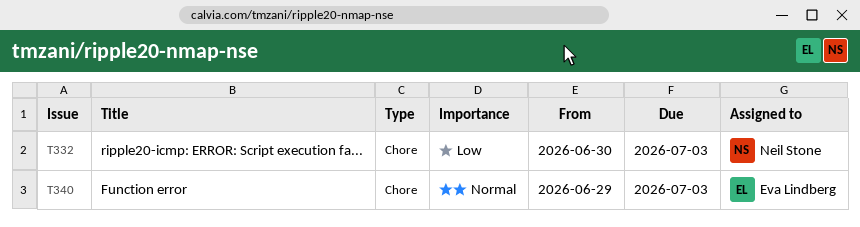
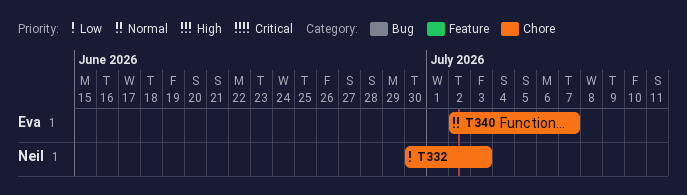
T340, start: Jun 29 -> Jul 2
T340, due: Jul 3 -> Jul 7

